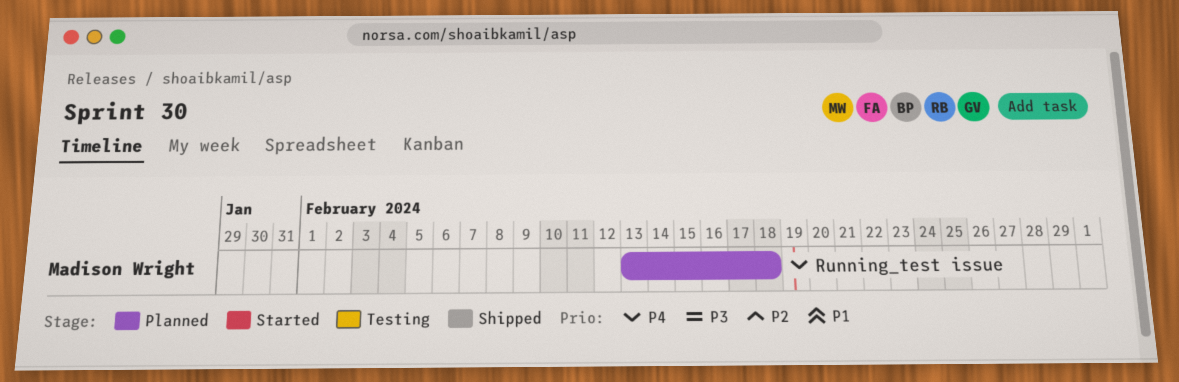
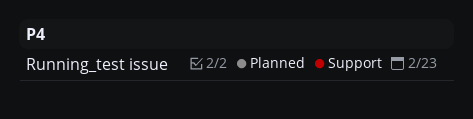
Running_test issue, due: Feb 18 -> Feb 23

